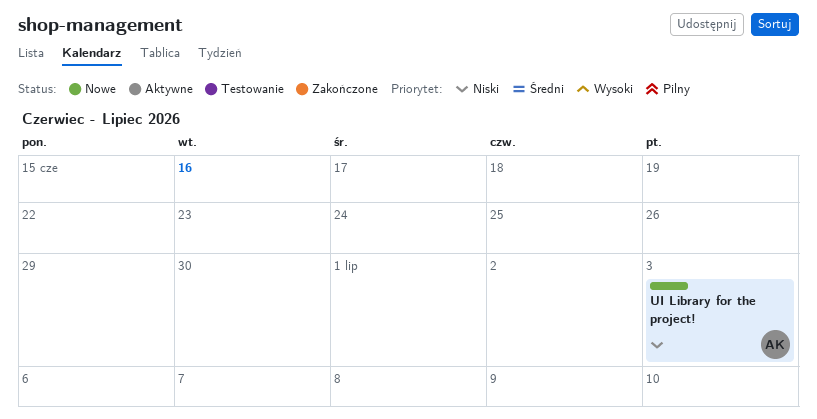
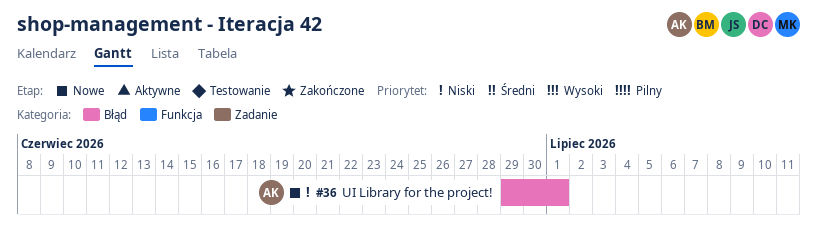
UI Library for the project!, due: Jul 3 -> Jul 1

